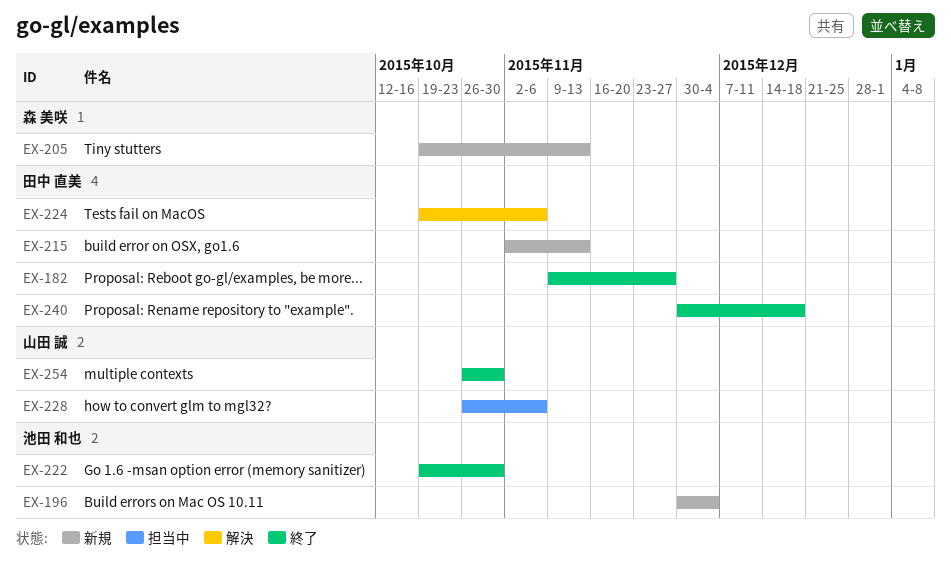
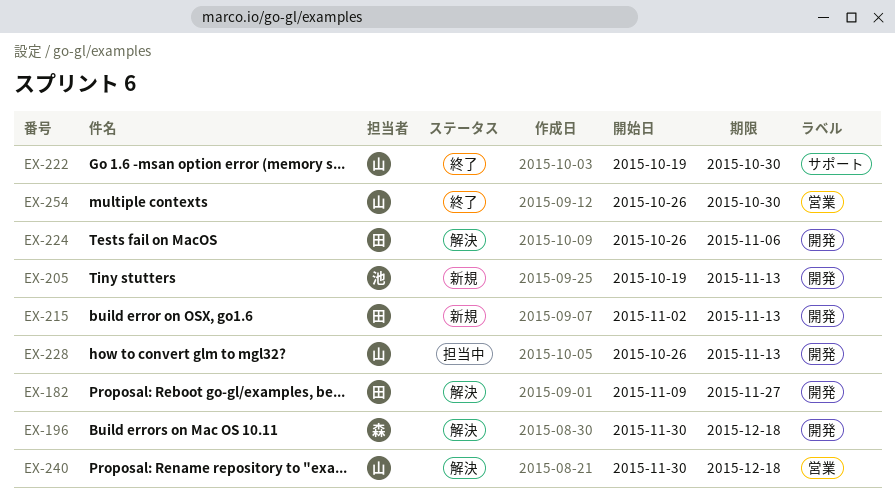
EX-182, status: 終了 -> 解決
EX-196, status: 新規 -> 解決
EX-196, owner: 池田 和也 -> 森 美咲
EX-196, due: Dec 4 -> Dec 18
EX-205, owner: 森 美咲 -> 池田 和也
EX-222, owner: 池田 和也 -> 山田 誠
EX-224, start: Oct 19 -> Oct 26
EX-228, due: Nov 6 -> Nov 13
EX-240, status: 終了 -> 解決
EX-240, owner: 田中 直美 -> 山田 誠

